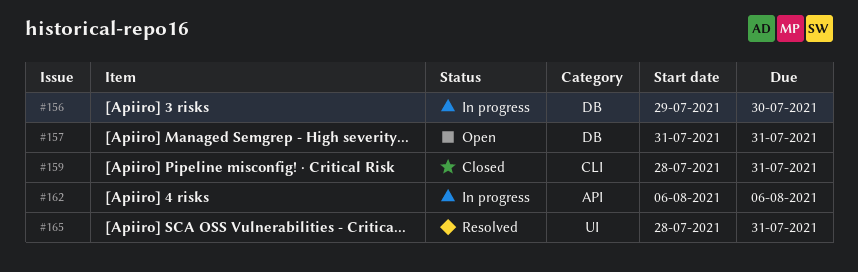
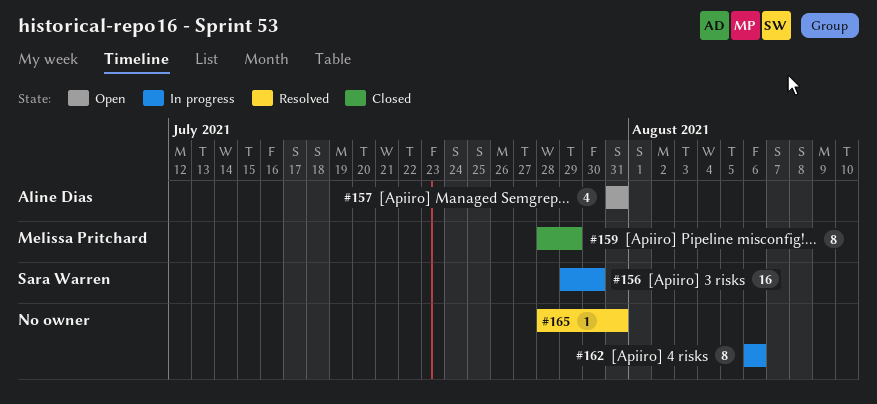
#159, due: Jul 31 -> Jul 29

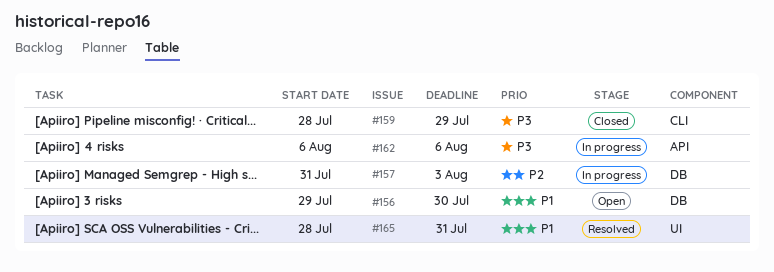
#156, status: In progress -> Open
#157, status: Open -> In progress
#157, due: Jul 31 -> Aug 3

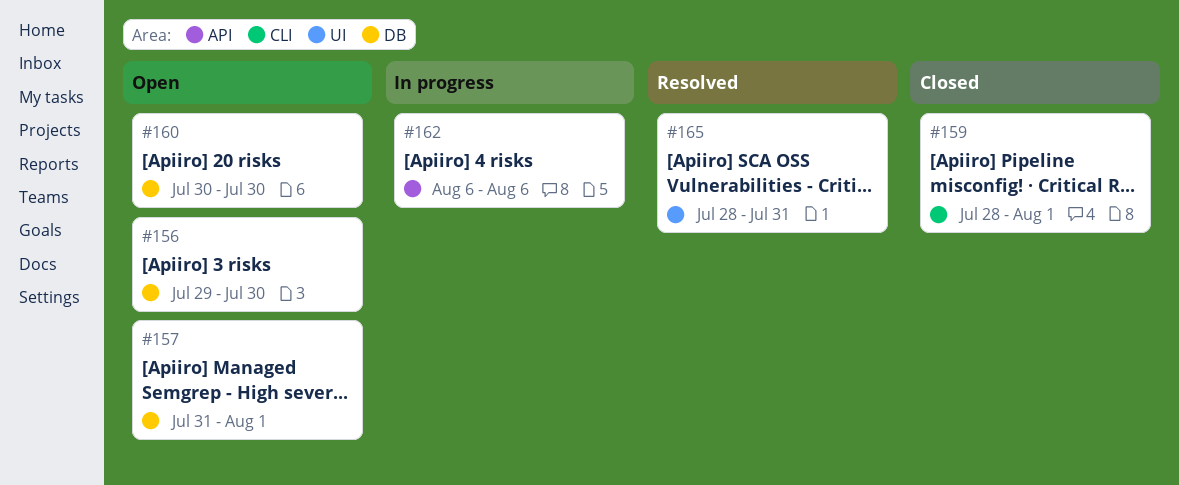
#157, status: In progress -> Open
#157, due: Aug 3 -> Aug 1
#159, due: Jul 29 -> Aug 1
#160: none -> present

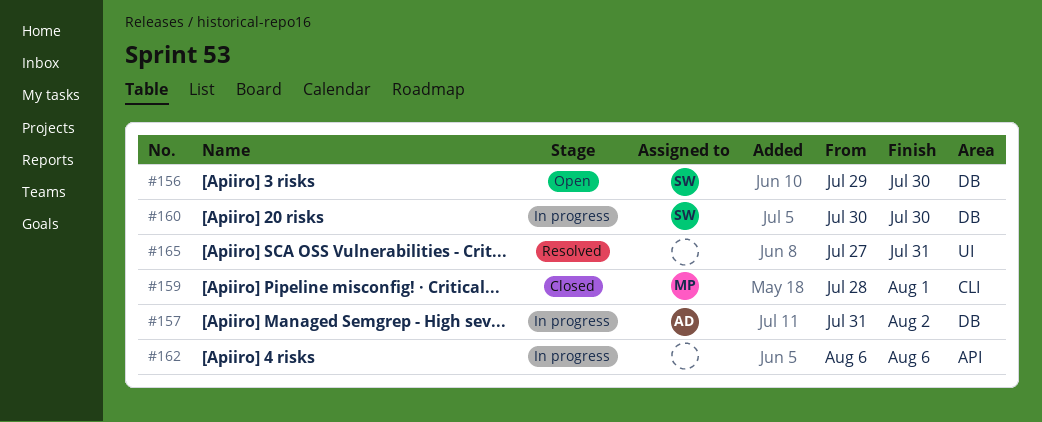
#157, status: Open -> In progress
#157, due: Aug 1 -> Aug 2
#160, status: Open -> In progress
#165, start: Jul 28 -> Jul 27

